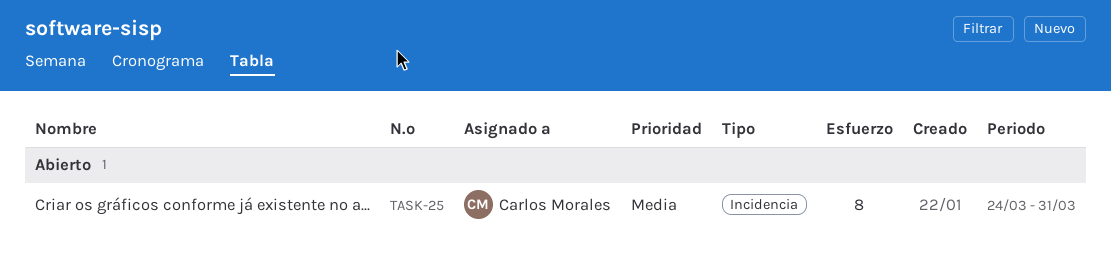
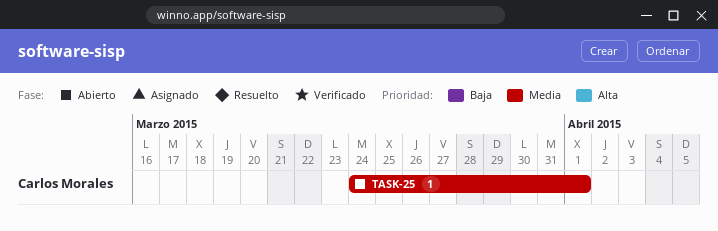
TASK-25, estimate: 8 -> 1
TASK-25, due: Mar 31 -> Apr 1

